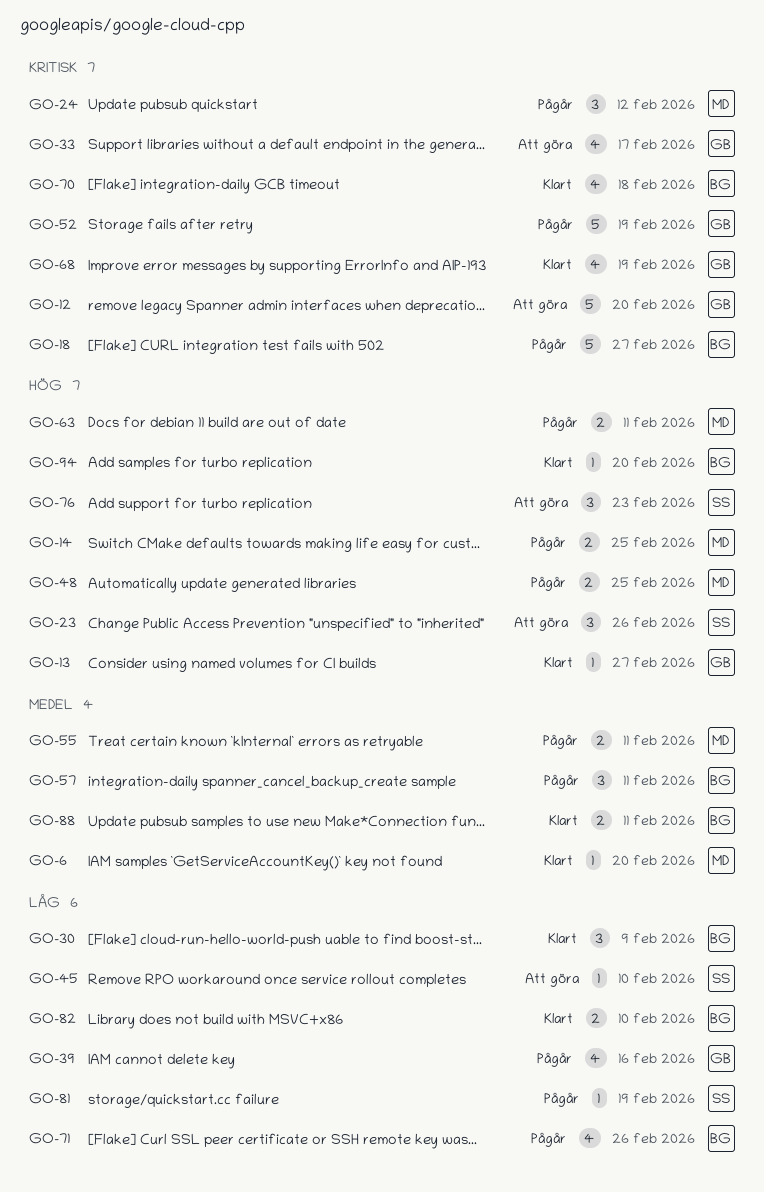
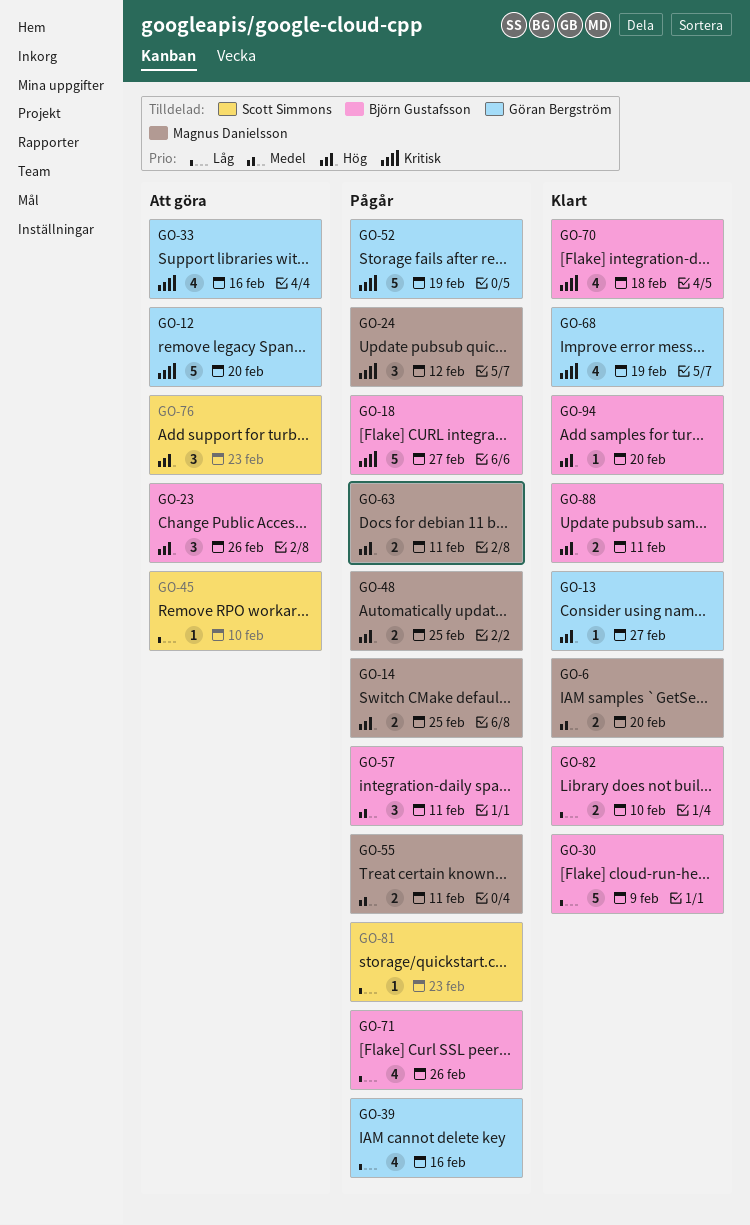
GO-6, estimate: 1 -> 2
GO-23, owner: Scott Simmons -> Björn Gustafsson
GO-30, estimate: 3 -> 5
GO-33, due: Feb 17 -> Feb 16
GO-81, due: Feb 19 -> Feb 23
GO-88, priority: Medel -> Hög

